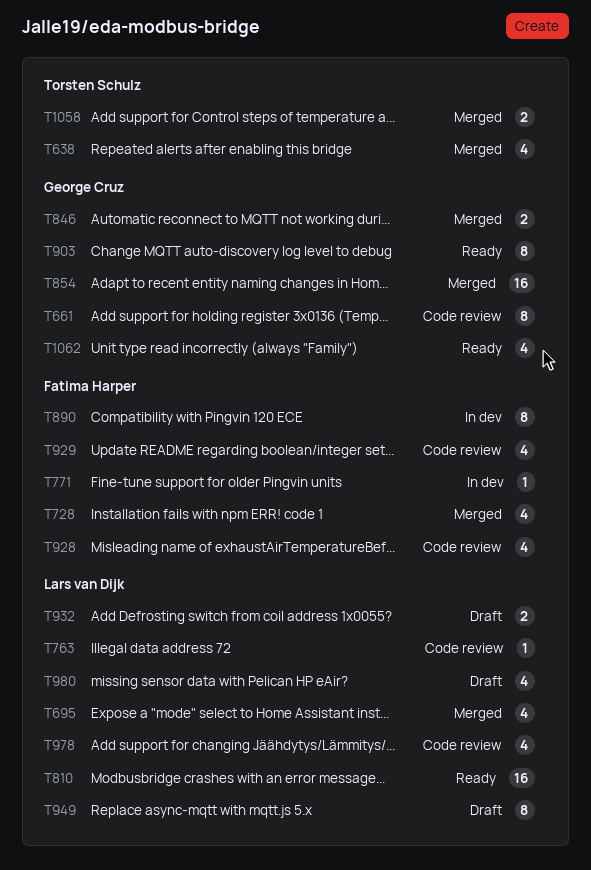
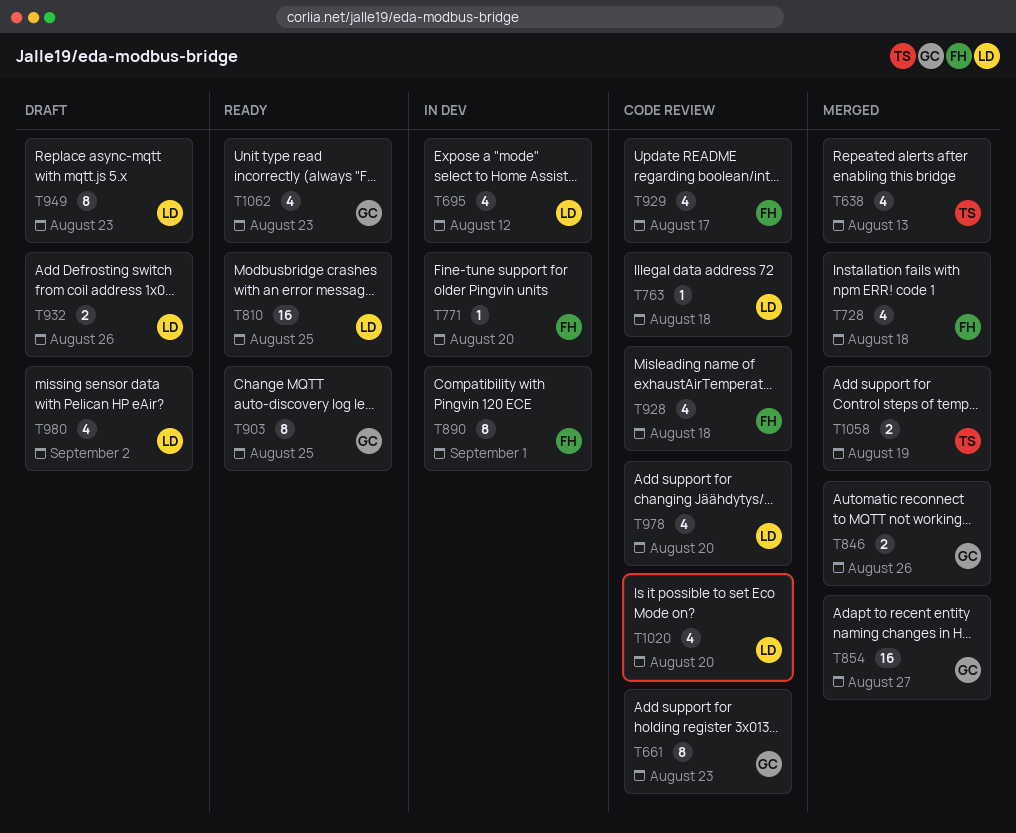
T695, status: Merged -> In dev
T1020: none -> present

